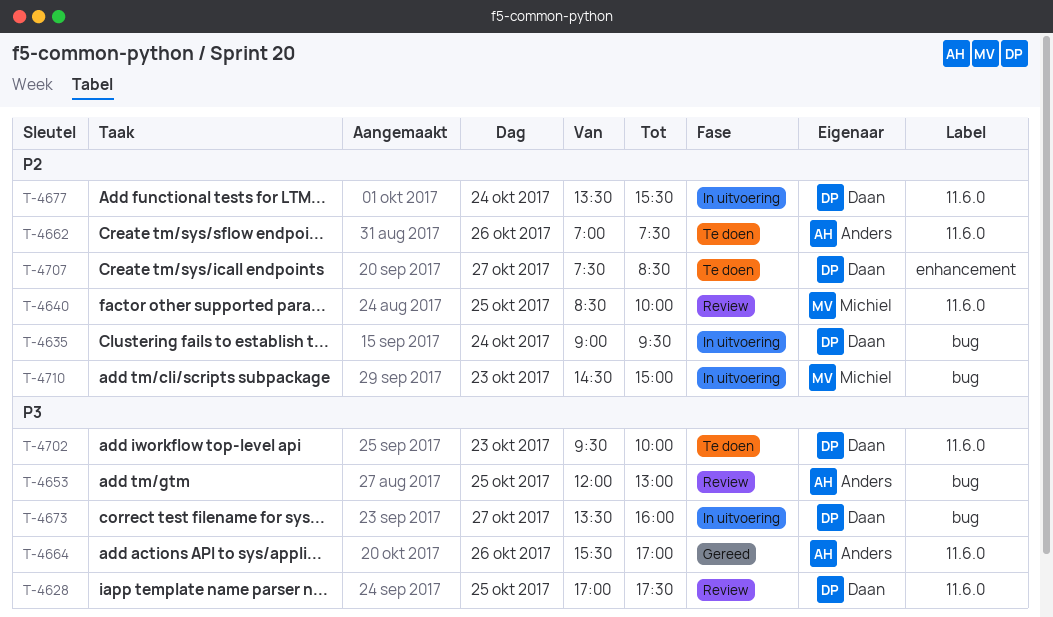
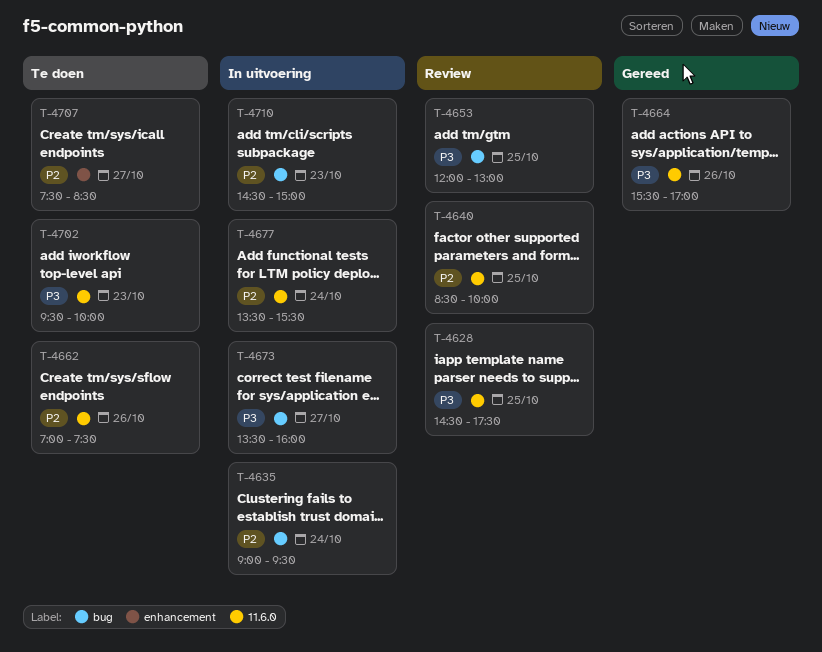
T-4628, begins: 17:00 -> 14:30

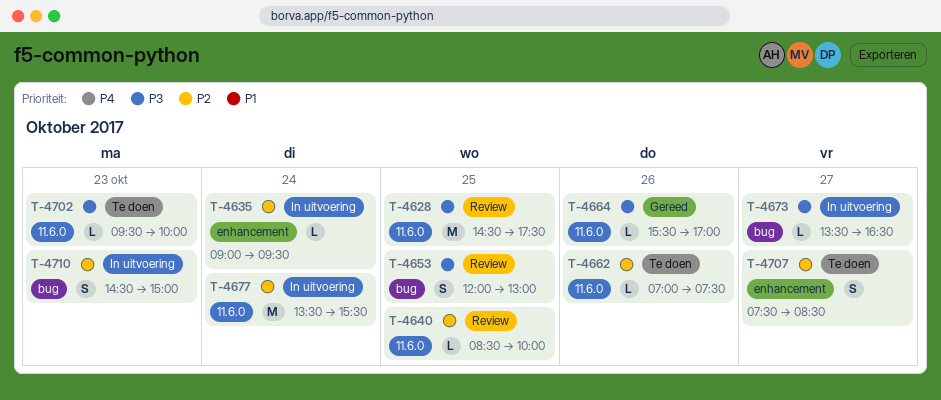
T-4635, label: bug -> enhancement
T-4673, ends: 16:00 -> 16:30

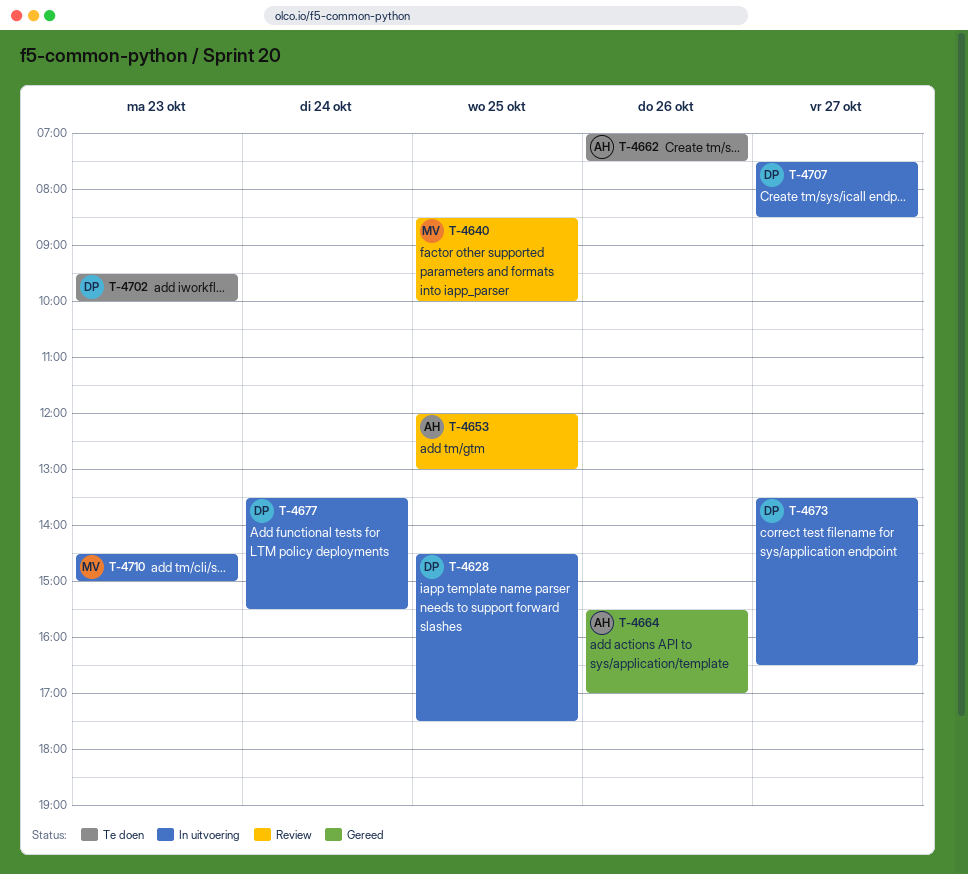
T-4628, status: Review -> In uitvoering
T-4635: present -> none
T-4707, status: Te doen -> In uitvoering

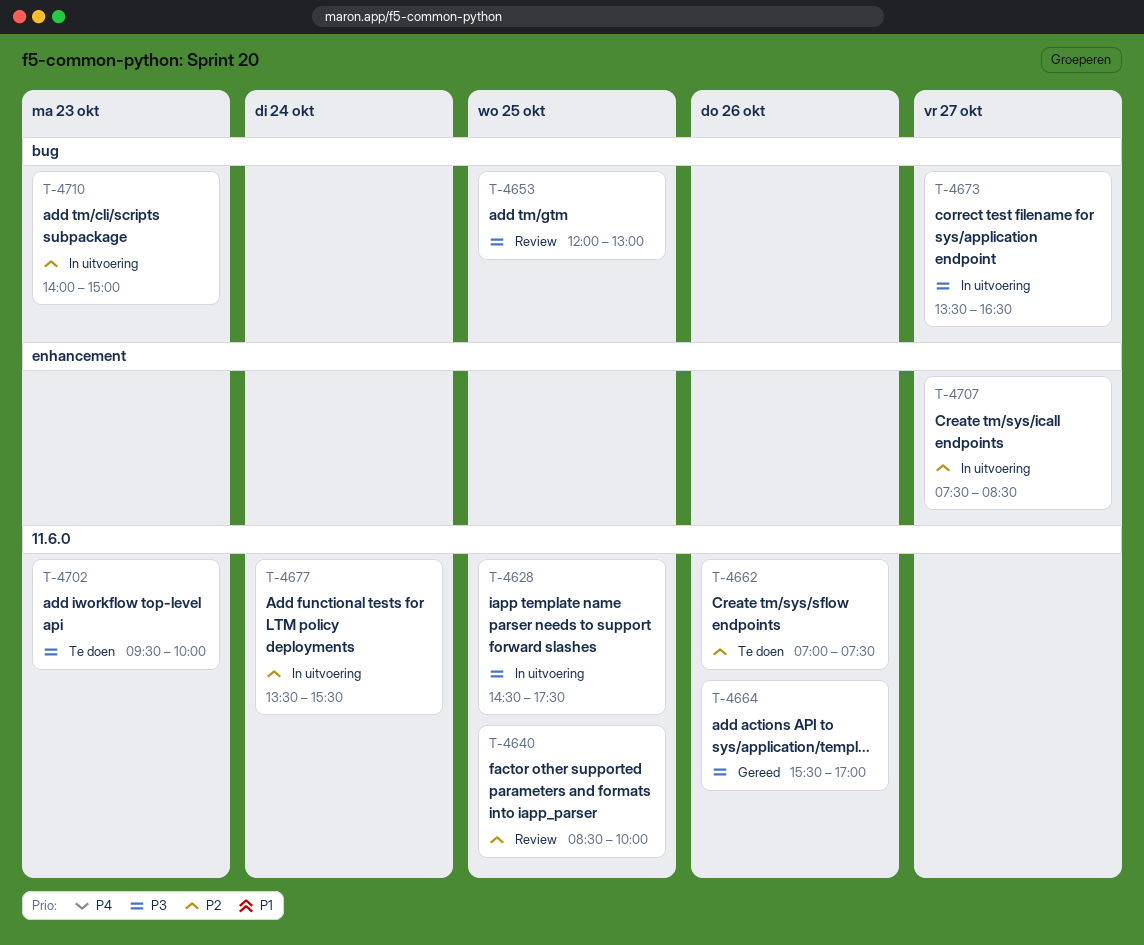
T-4710, begins: 14:30 -> 14:00

